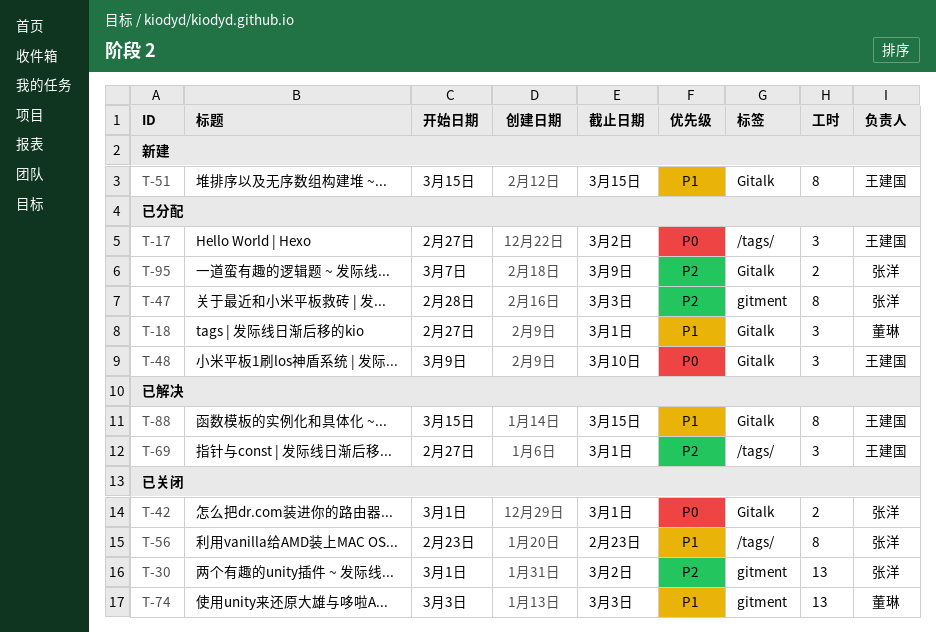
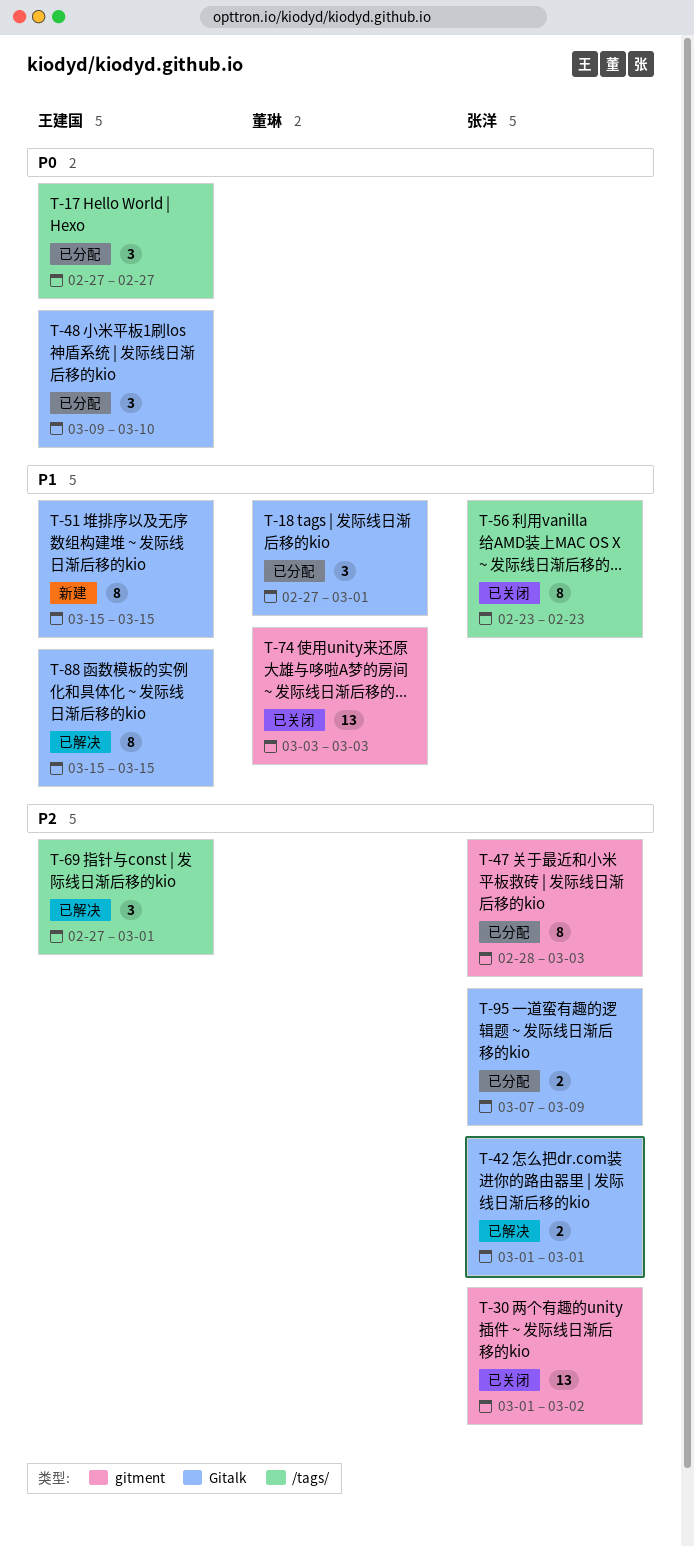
T-17, due: Mar 2 -> Feb 27
T-42, status: 已关闭 -> 已解决
T-42, priority: P0 -> P2

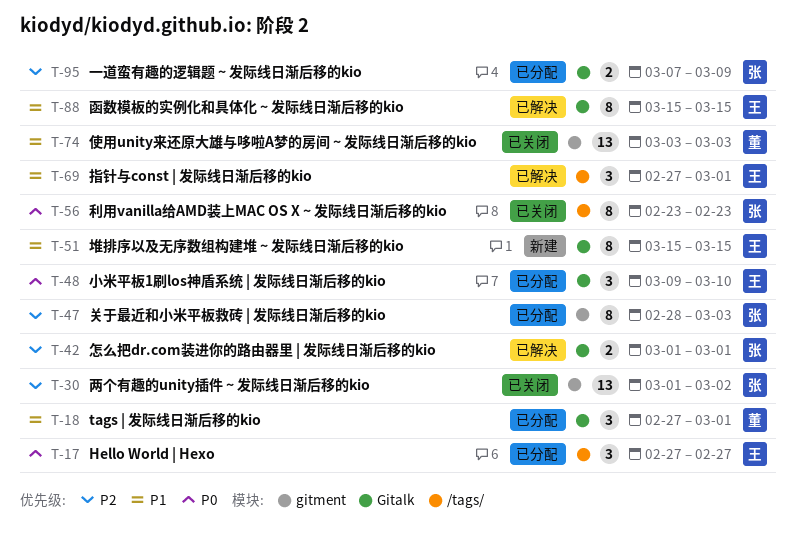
T-56, priority: P1 -> P0
T-69, priority: P2 -> P1

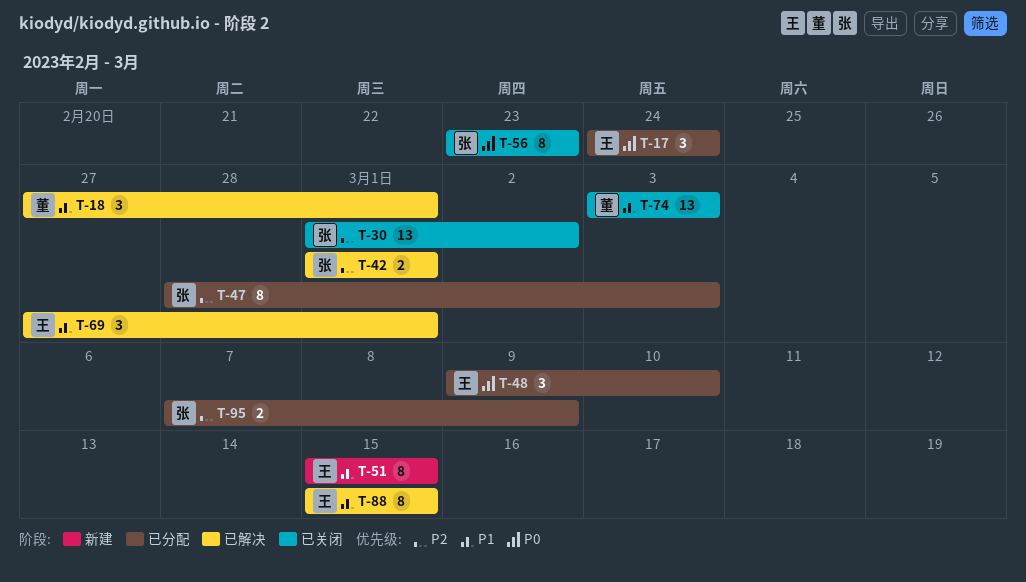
T-17, start: Feb 27 -> Feb 24
T-17, due: Feb 27 -> Feb 24
T-18, status: 已分配 -> 已解决

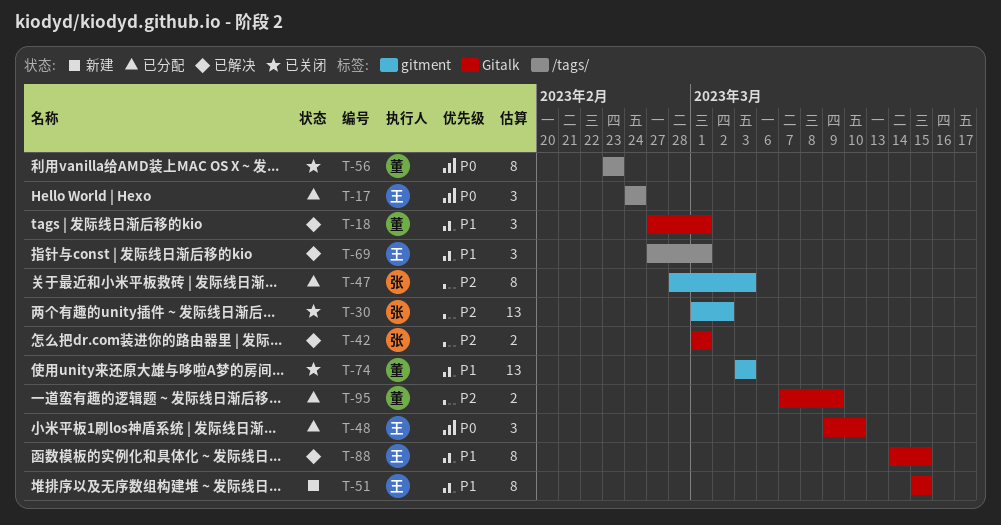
T-56, owner: 张 -> 董
T-88, start: Mar 15 -> Mar 14
T-95, owner: 张 -> 董

